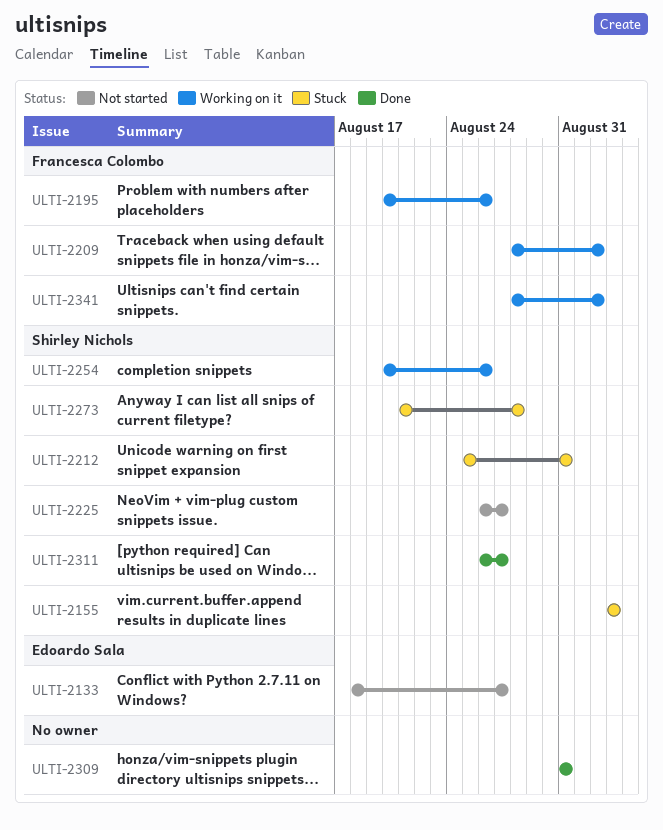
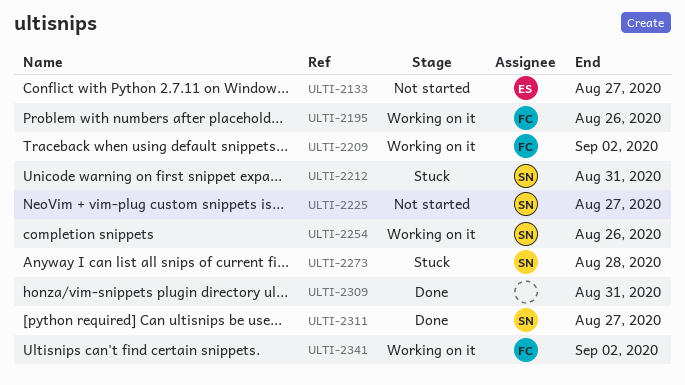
ULTI-2155: present -> none

